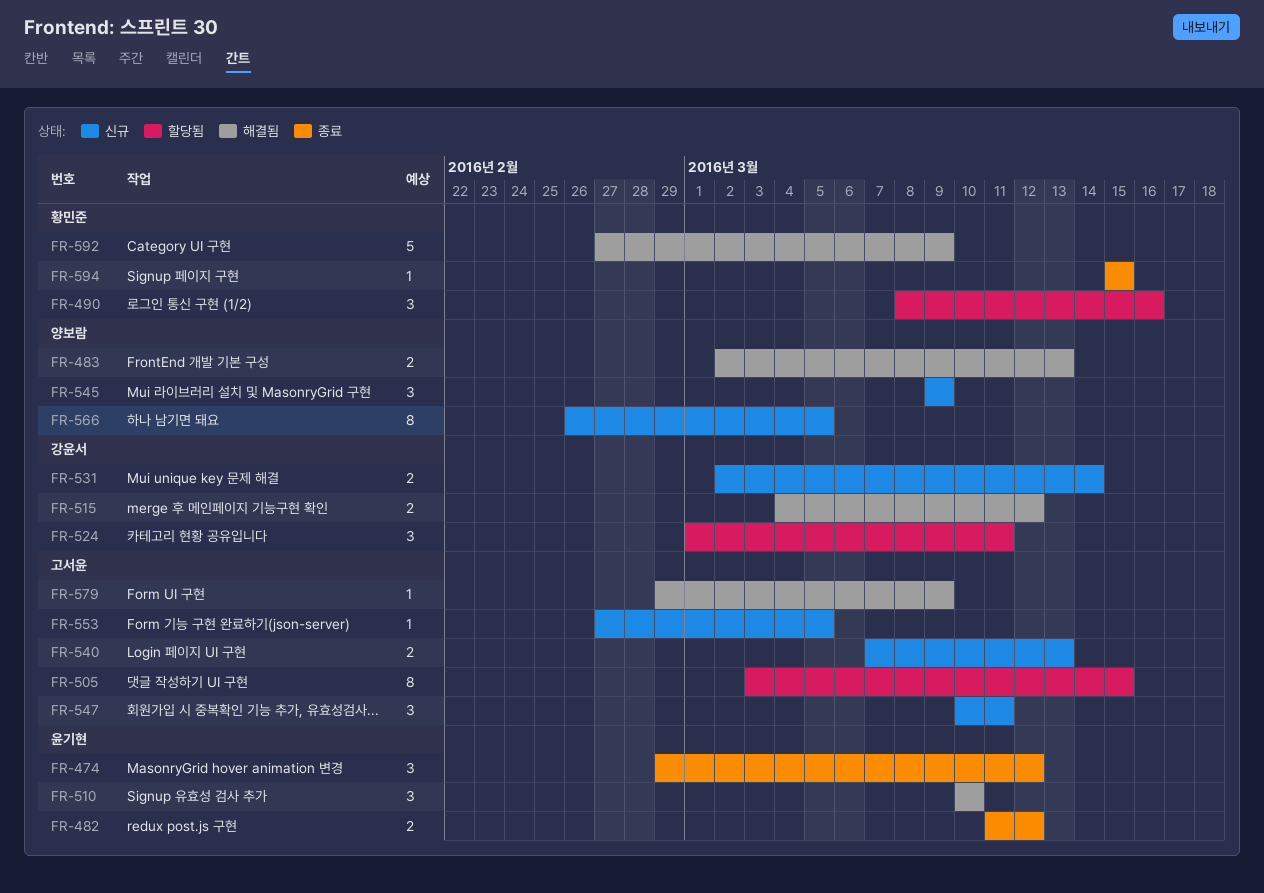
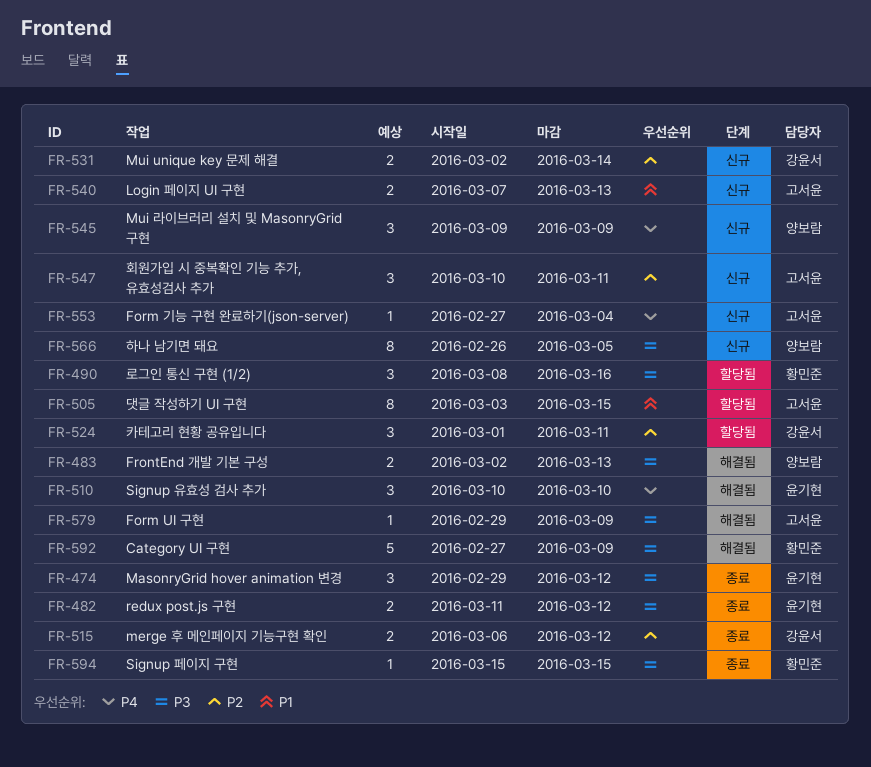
FR-515, status: 해결됨 -> 종료
FR-515, start: Mar 4 -> Mar 6
FR-553, due: Mar 5 -> Mar 4

